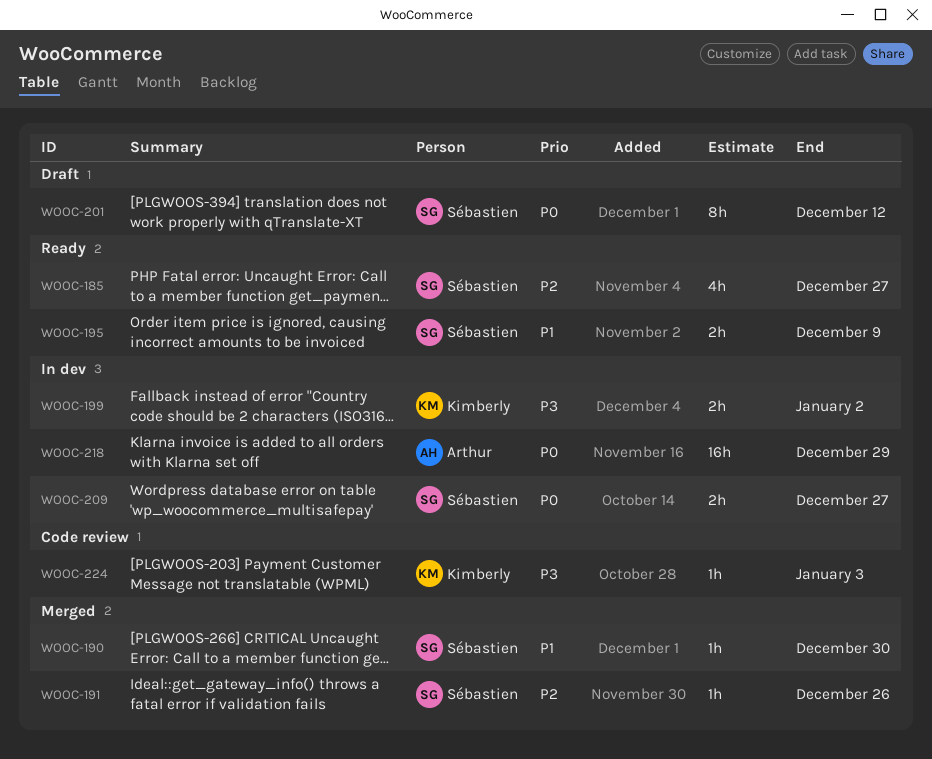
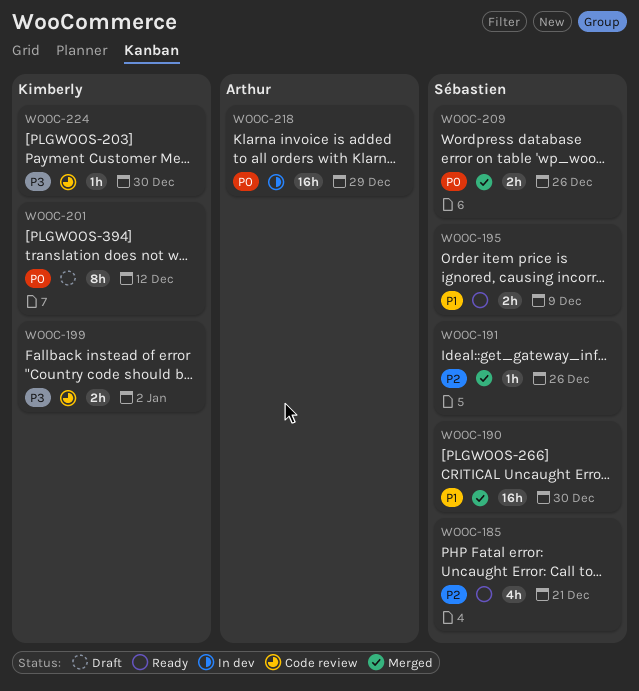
WOOC-185, due: Dec 27 -> Dec 21
WOOC-190, estimate: 1h -> 16h
WOOC-199, status: In dev -> Code review
WOOC-201, owner: Sébastien -> Kimberly
WOOC-209, status: In dev -> Merged
WOOC-209, due: Dec 27 -> Dec 26
WOOC-224, due: Jan 3 -> Dec 30

